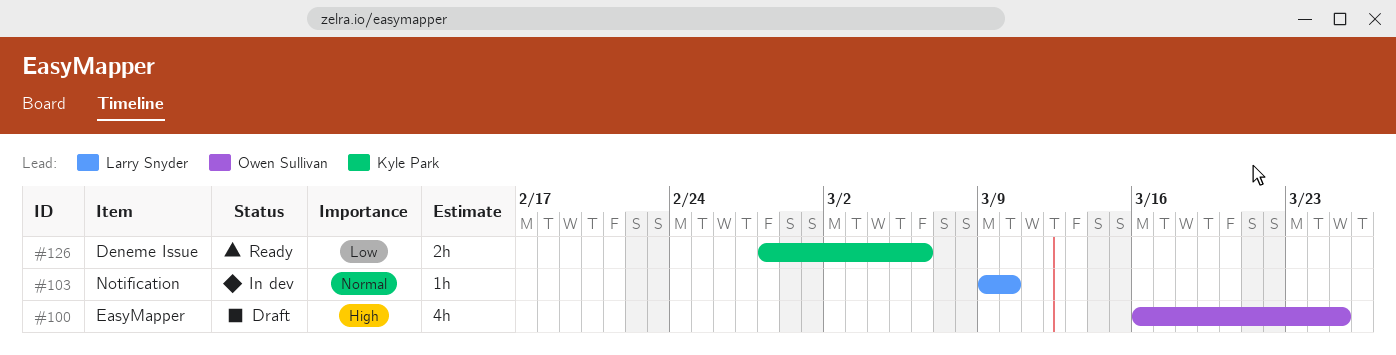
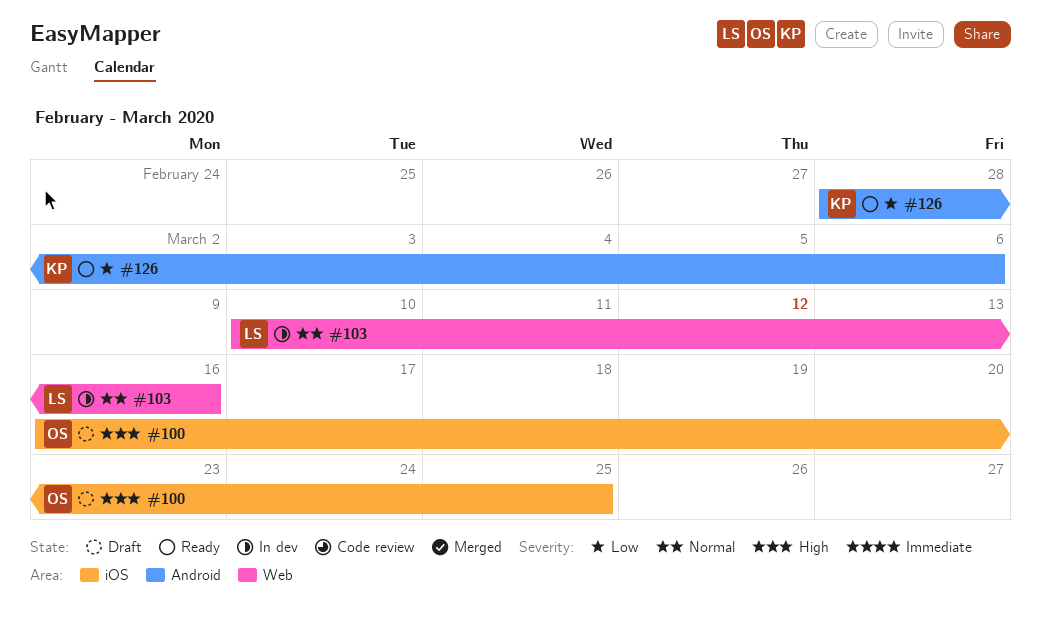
#103, start: Mar 9 -> Mar 10
#103, due: Mar 10 -> Mar 16

